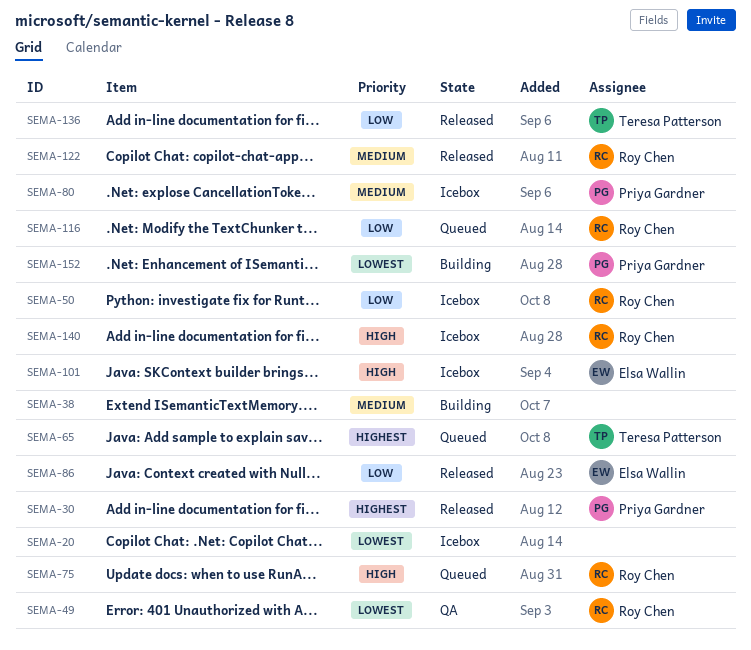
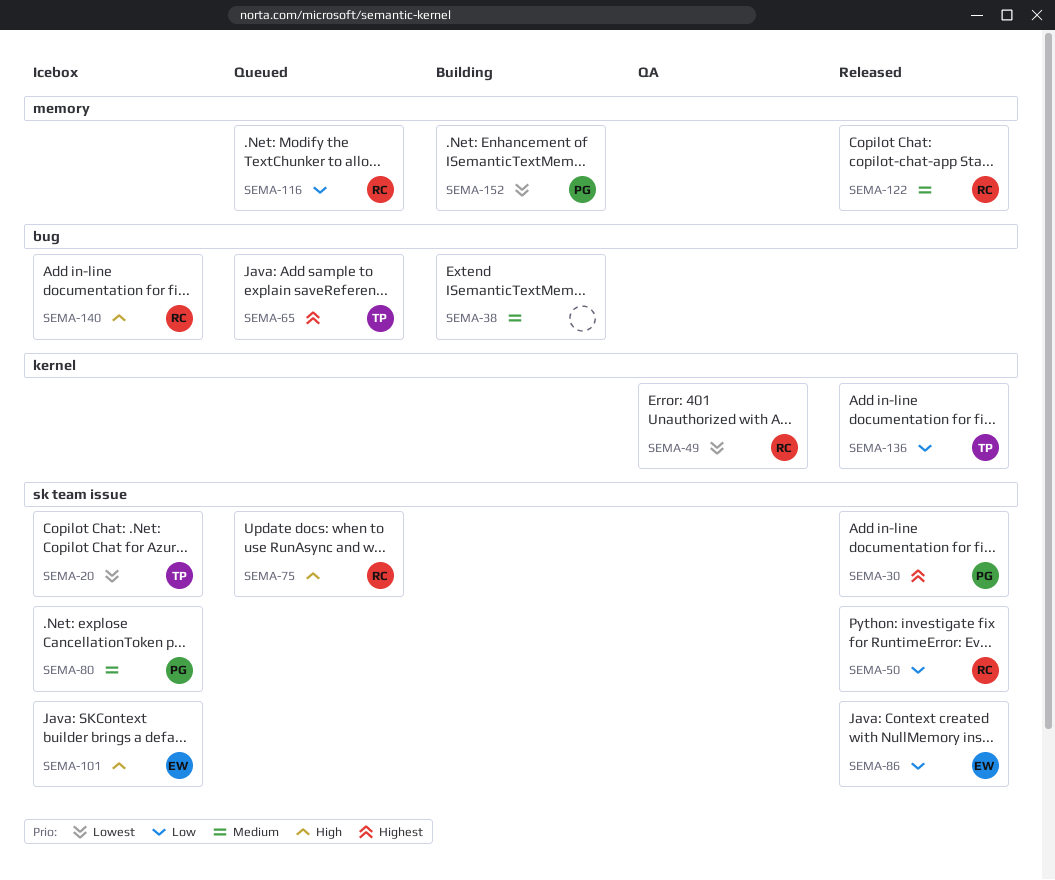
SEMA-20, owner: none -> Teresa Patterson
SEMA-50, status: Icebox -> Released

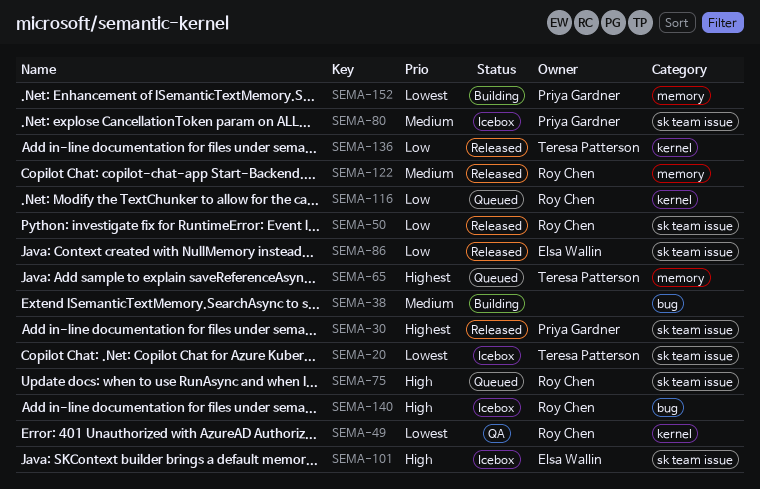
SEMA-65, label: bug -> memory
SEMA-116, label: memory -> kernel

